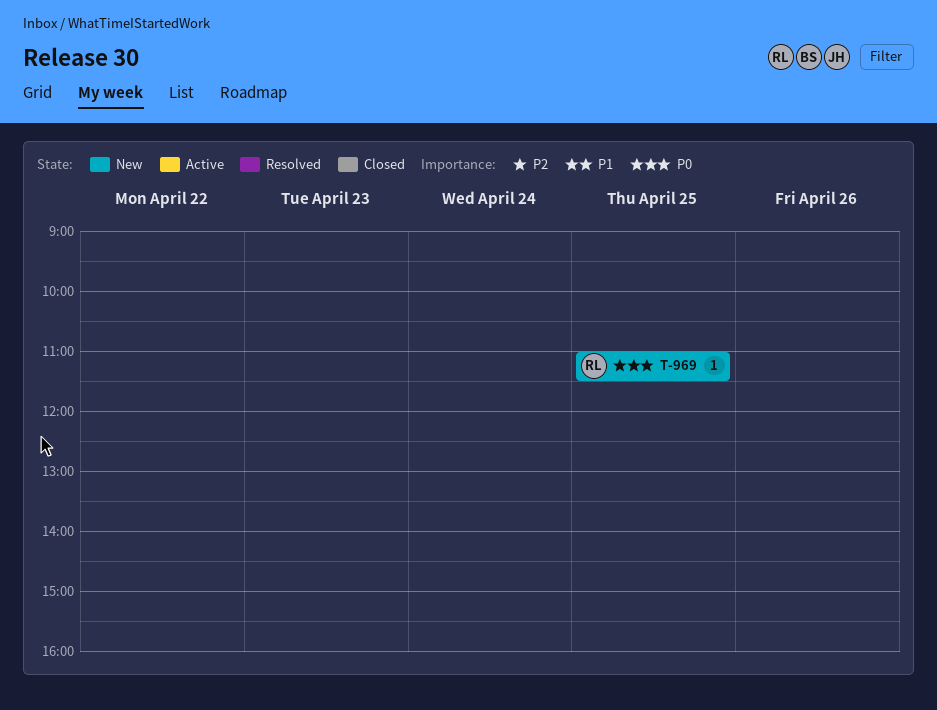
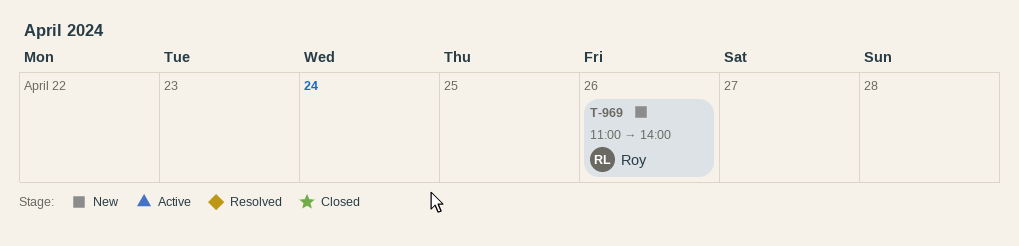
T-969, day: Apr 25 -> Apr 26
T-969, ends: 11:30 -> 14:00

